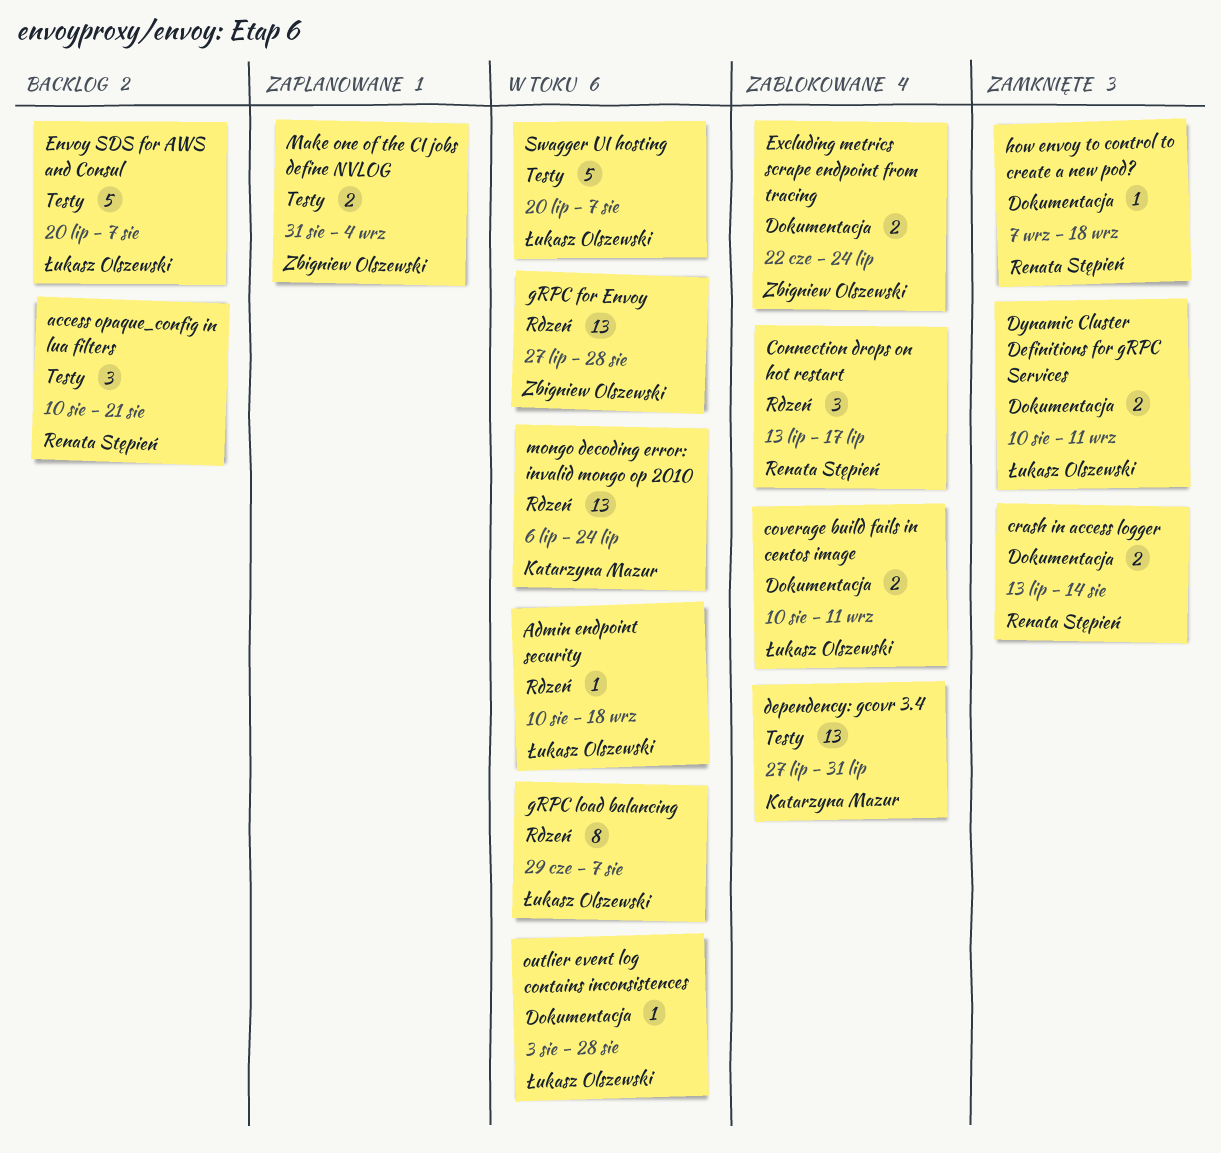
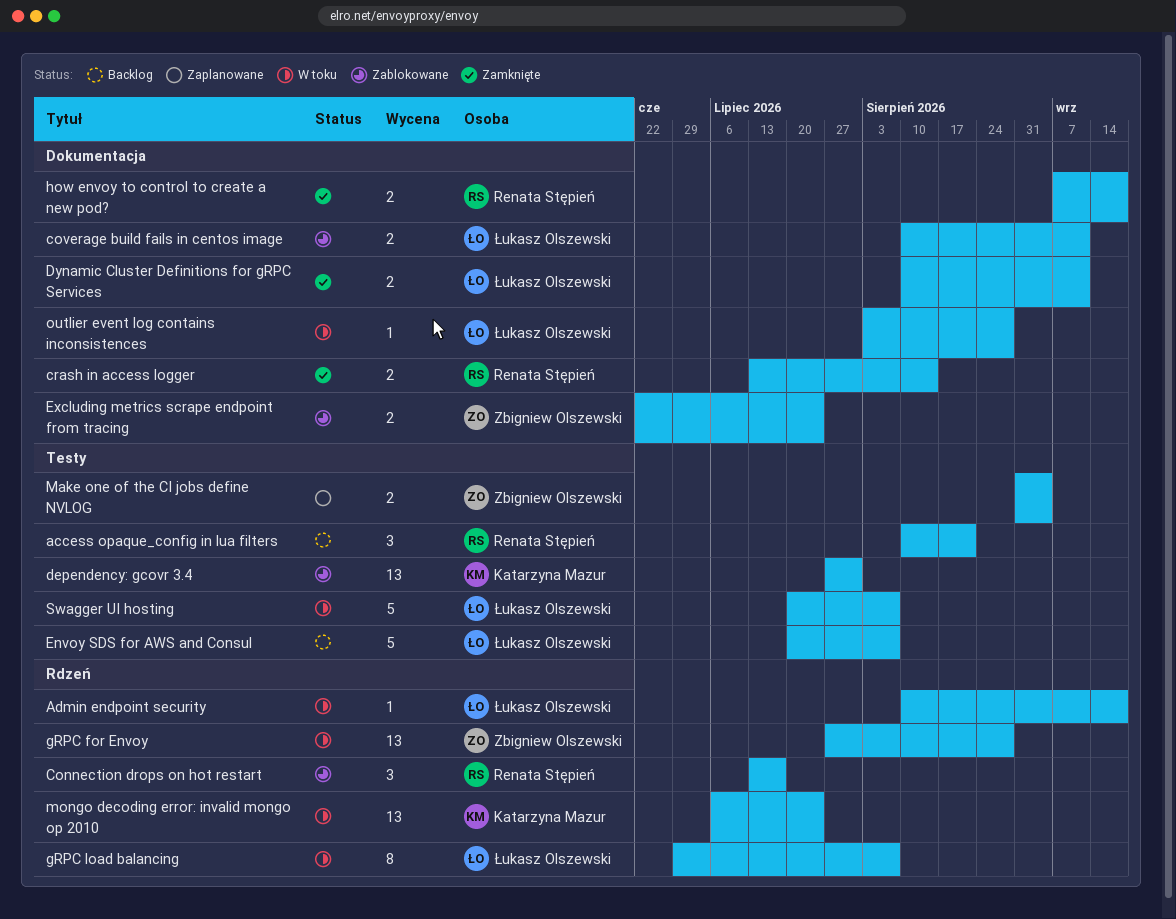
how envoy to control to create a new pod?, estimate: 1 -> 2

